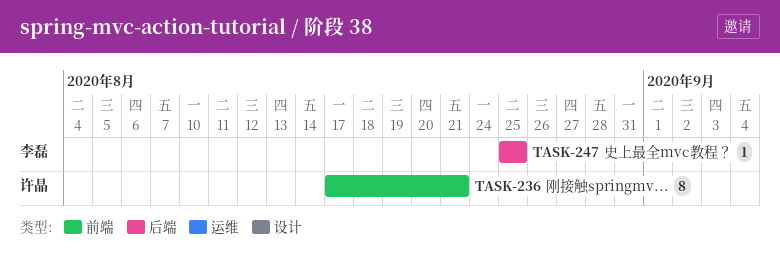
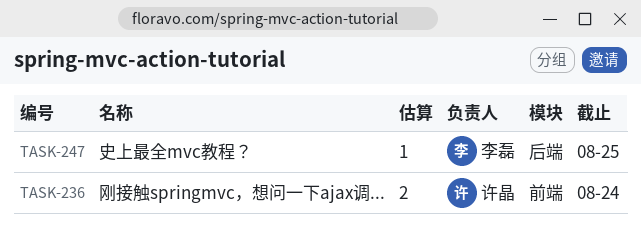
TASK-236, estimate: 8 -> 2
TASK-236, due: Aug 21 -> Aug 24

